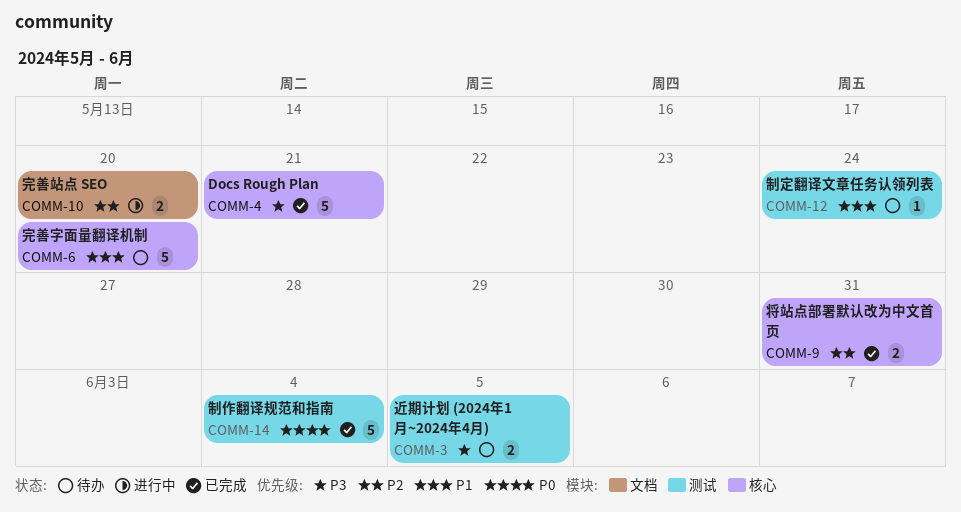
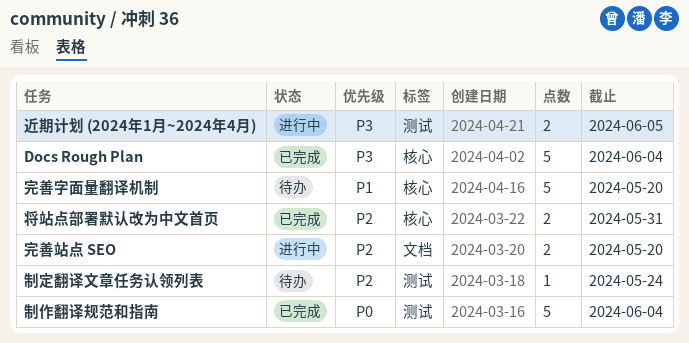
Docs Rough Plan, due: May 21 -> Jun 4
制定翻译文章任务认领列表, priority: P1 -> P2
近期计划 (2024年1月~2024年4月), status: 待办 -> 进行中

